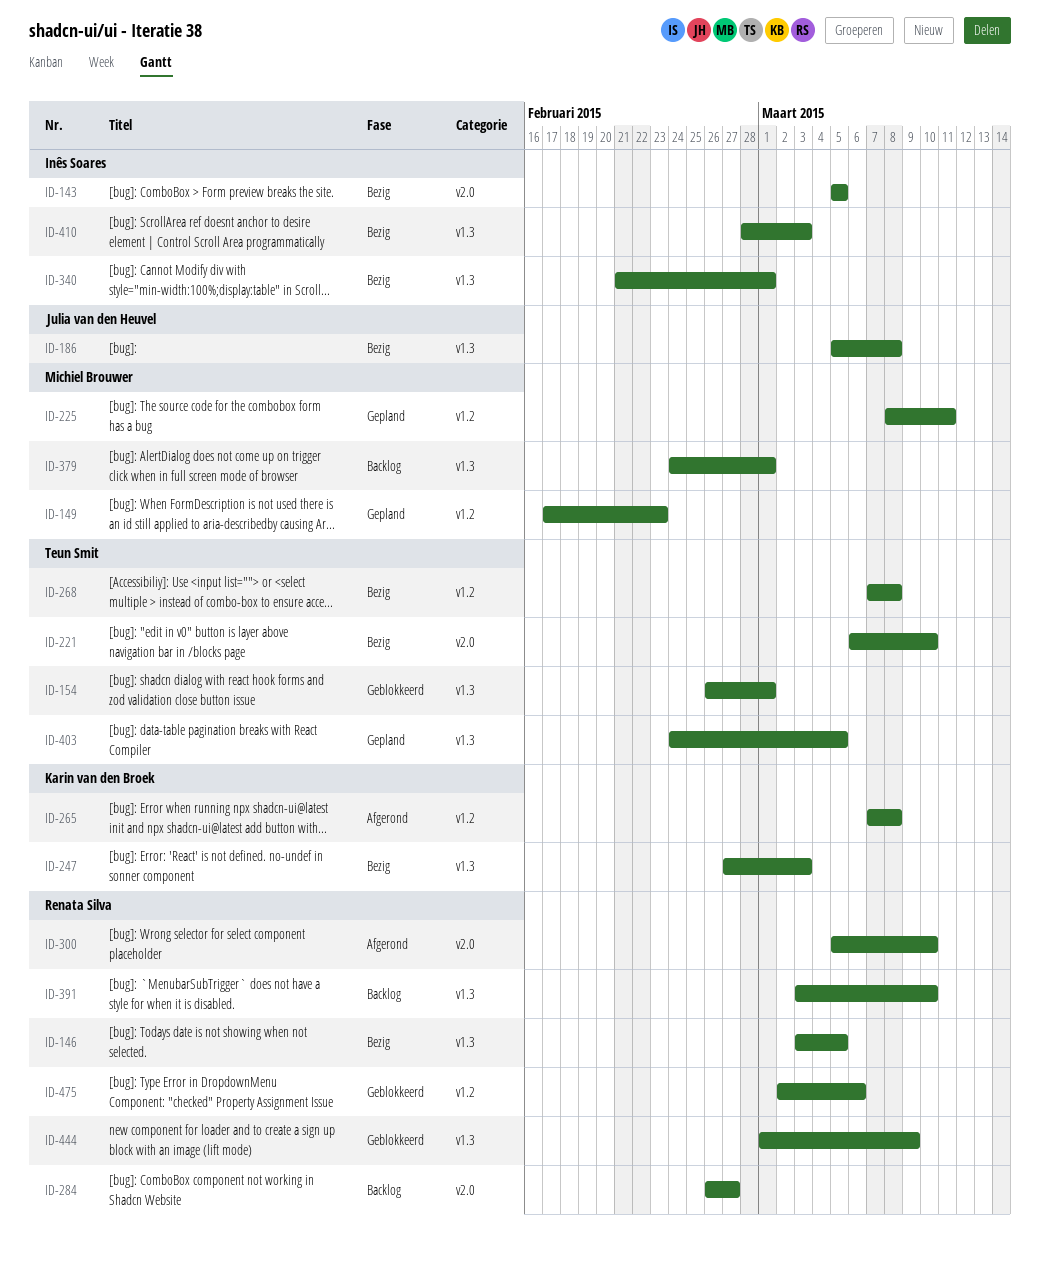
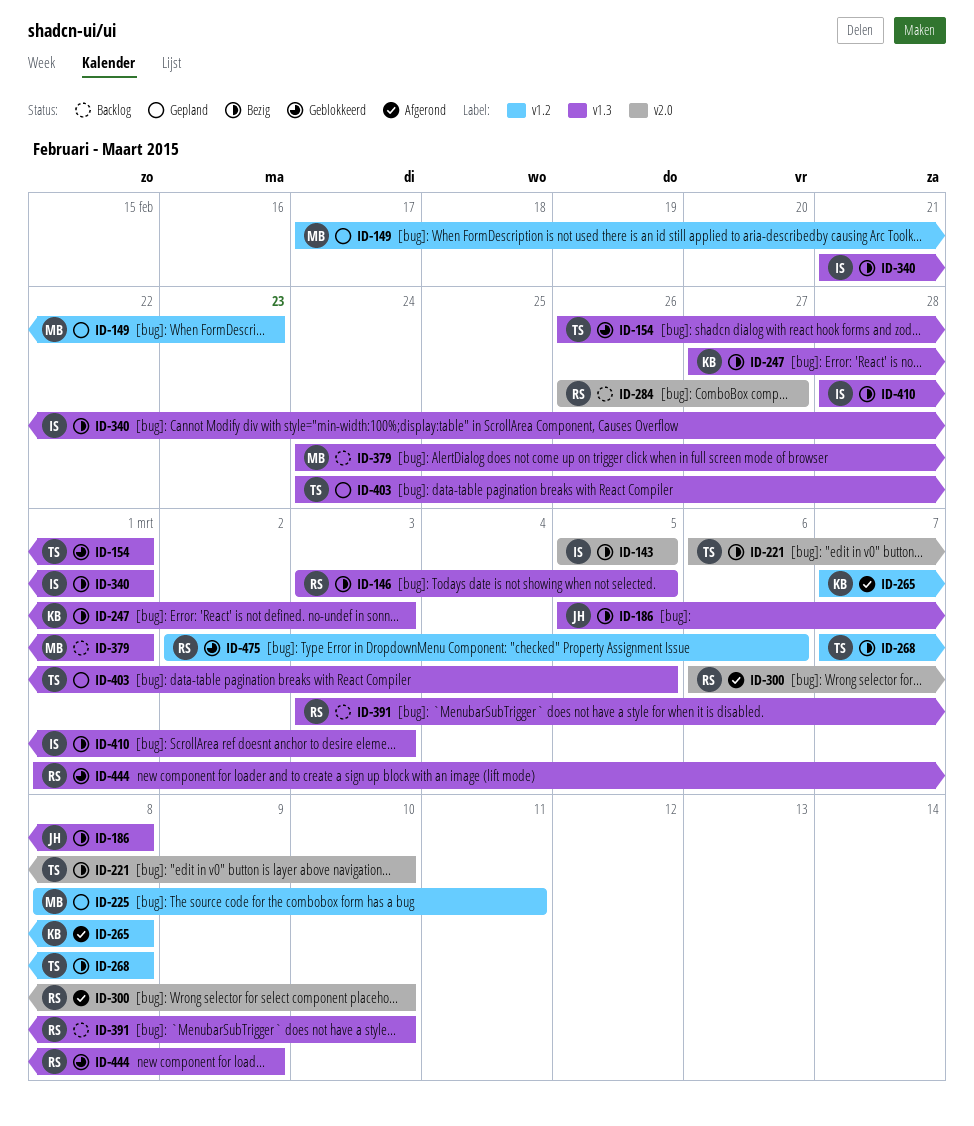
ID-300, start: Mar 5 -> Mar 6

